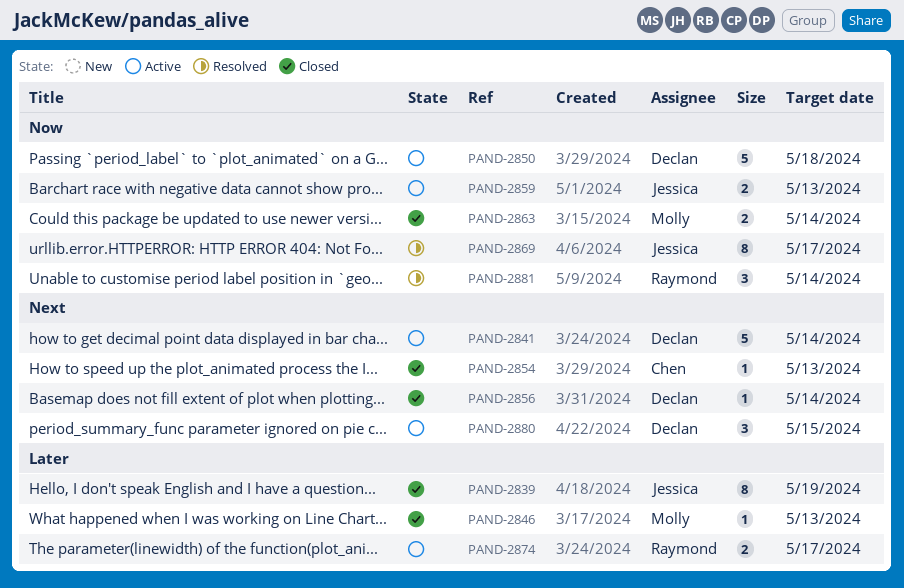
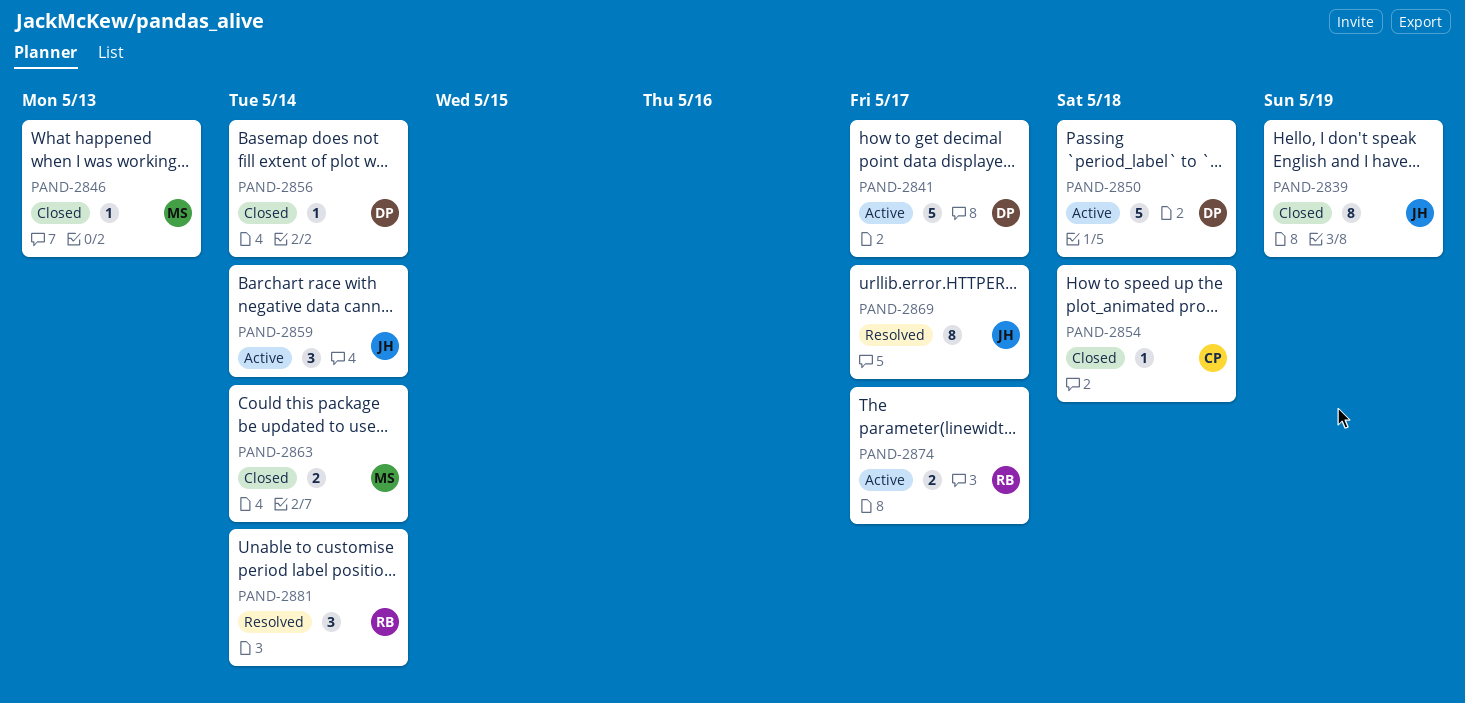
PAND-2841, due: May 14 -> May 17
PAND-2854, due: May 13 -> May 18
PAND-2859, estimate: 2 -> 3
PAND-2859, due: May 13 -> May 14
PAND-2880: present -> none

